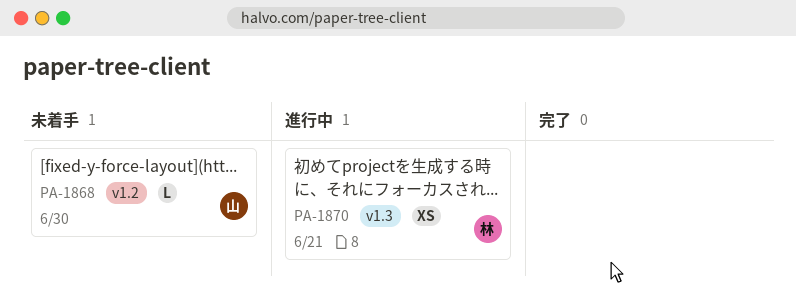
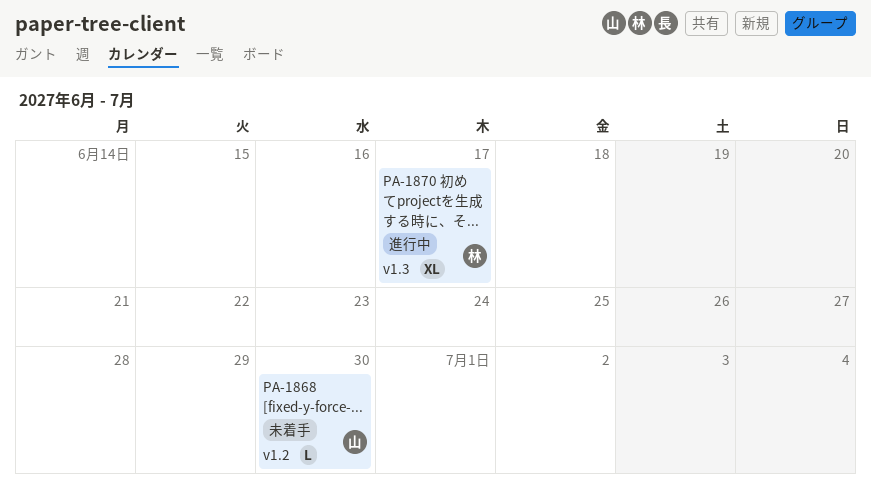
PA-1870, estimate: XS -> XL
PA-1870, due: Jun 21 -> Jun 17

